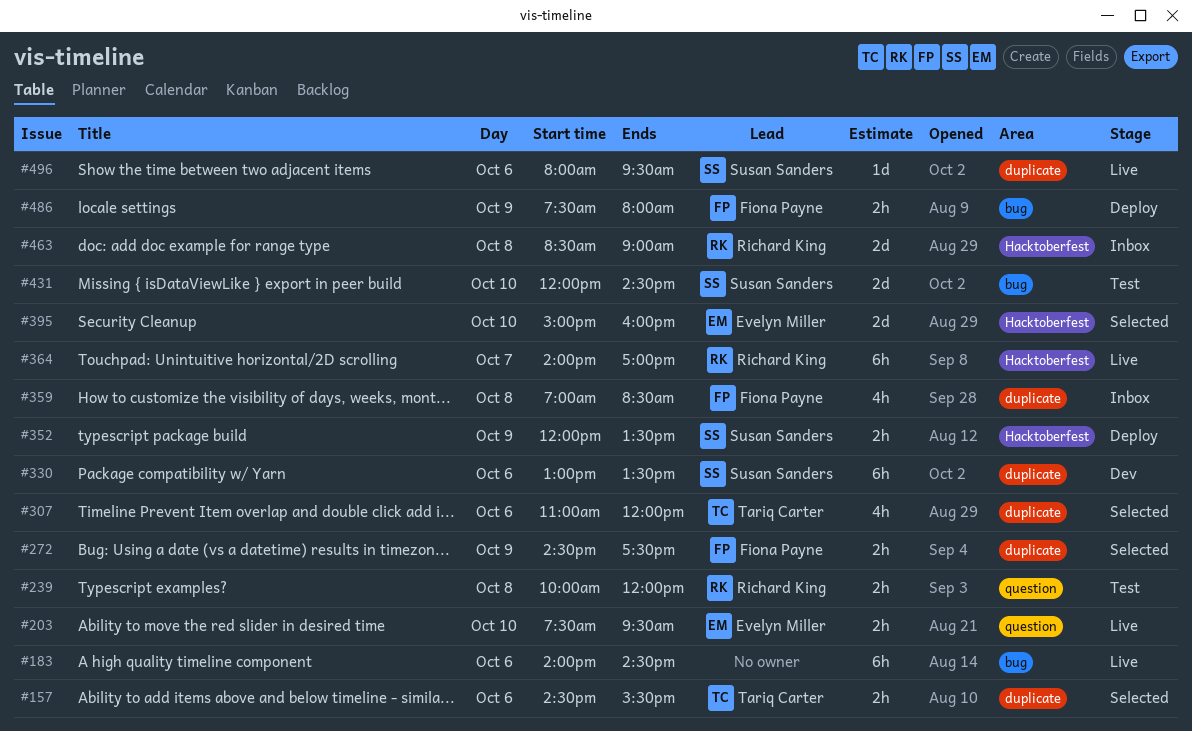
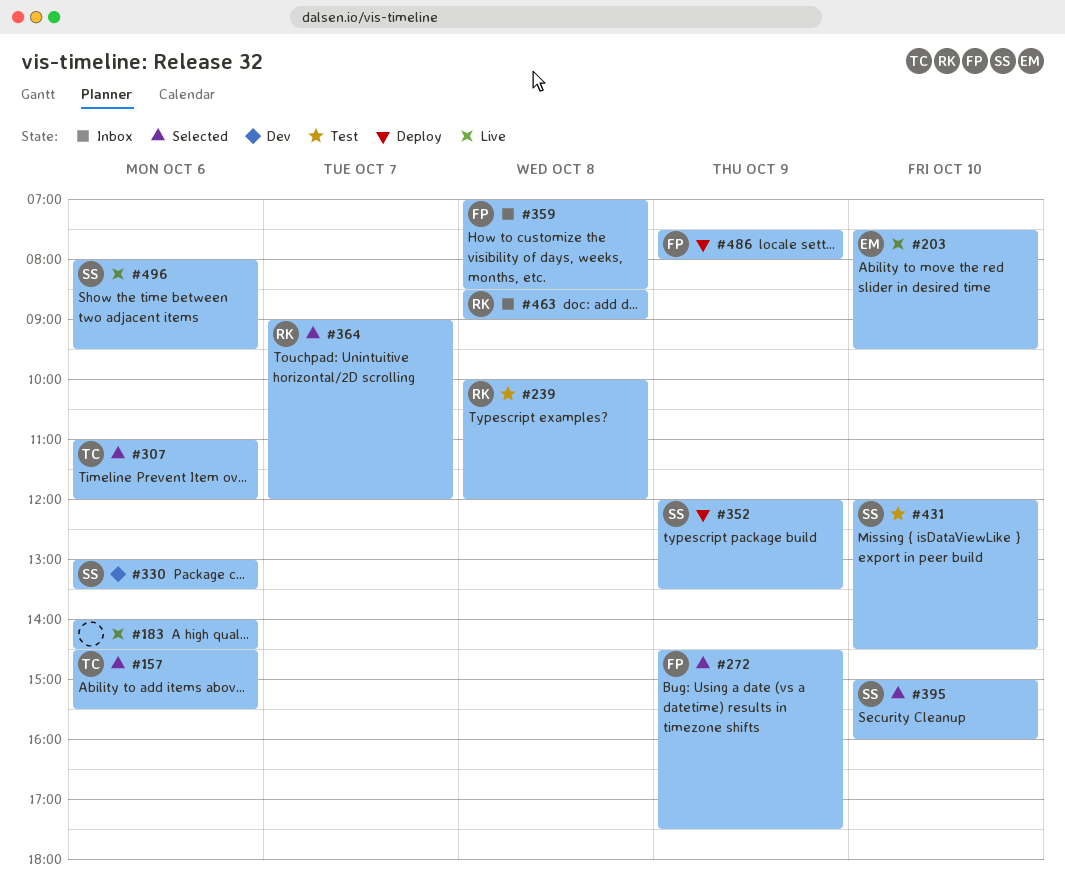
#364, status: Live -> Selected
#364, begins: 14:00 -> 09:00
#364, ends: 17:00 -> 12:00
#395, owner: Evelyn Miller -> Susan Sanders

